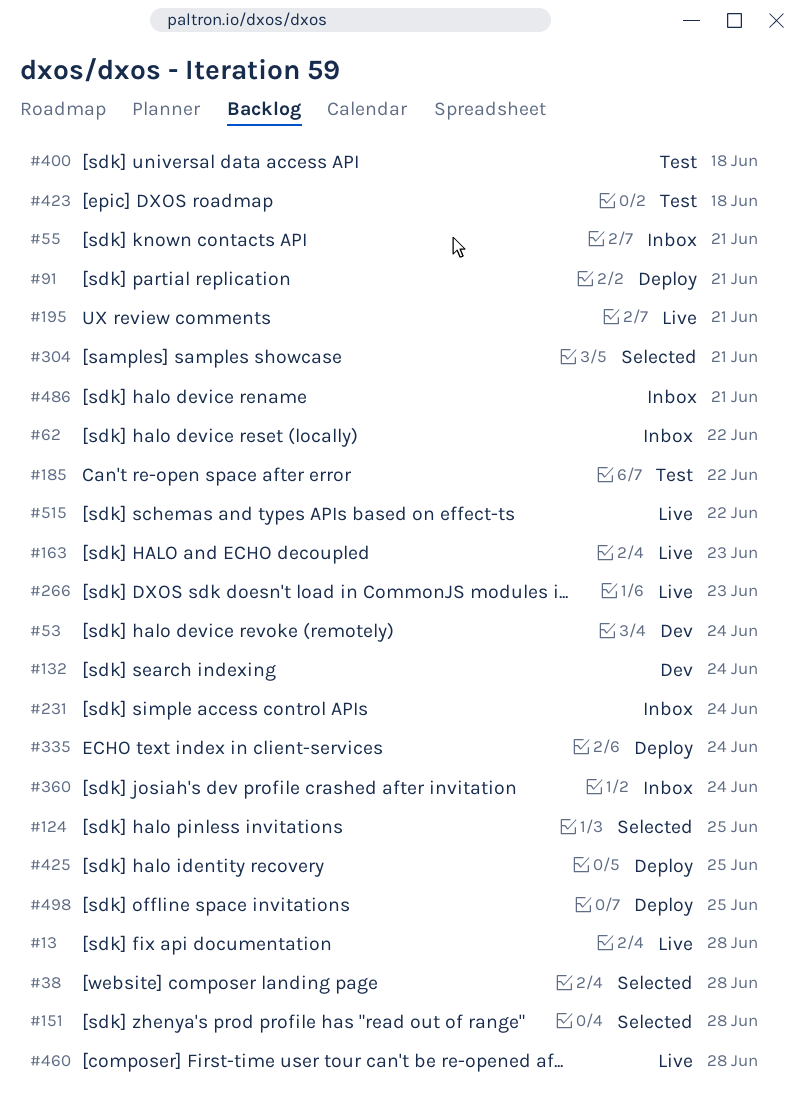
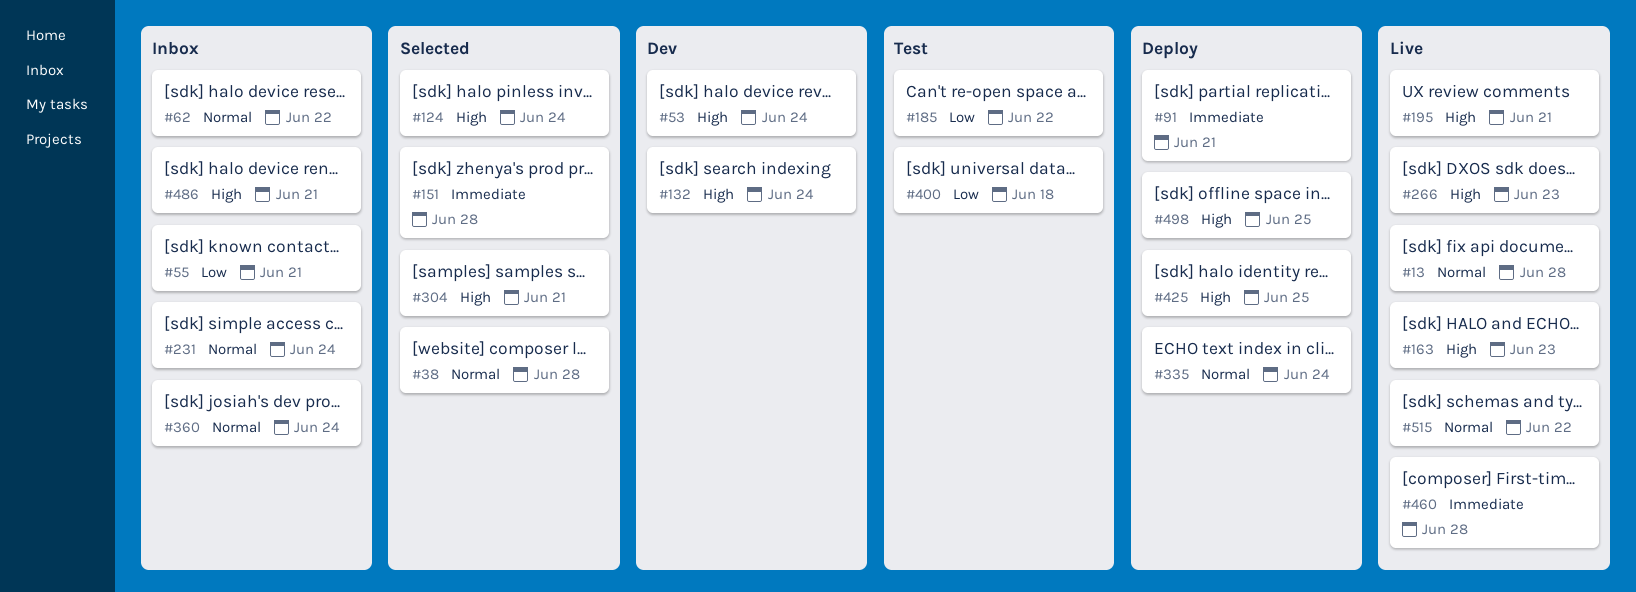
#124, due: Jun 25 -> Jun 24
#423: present -> none

